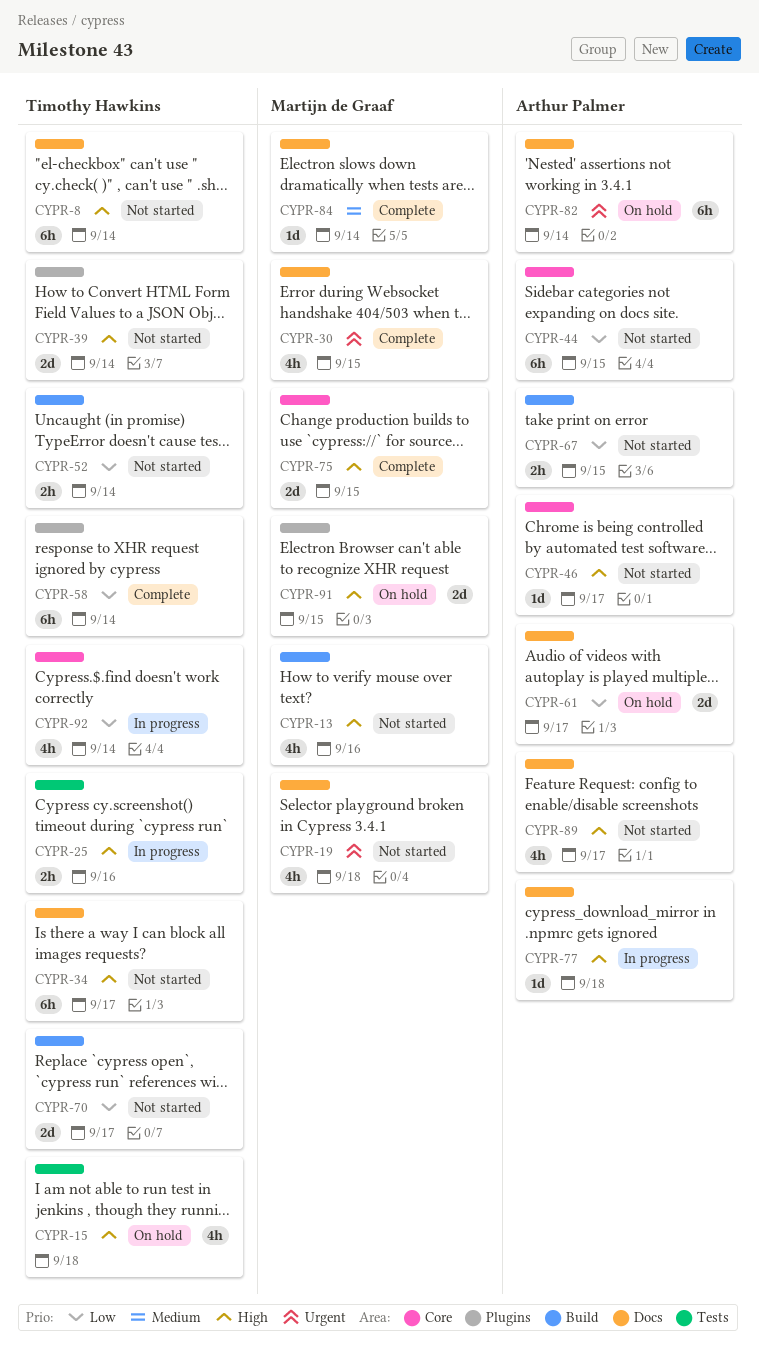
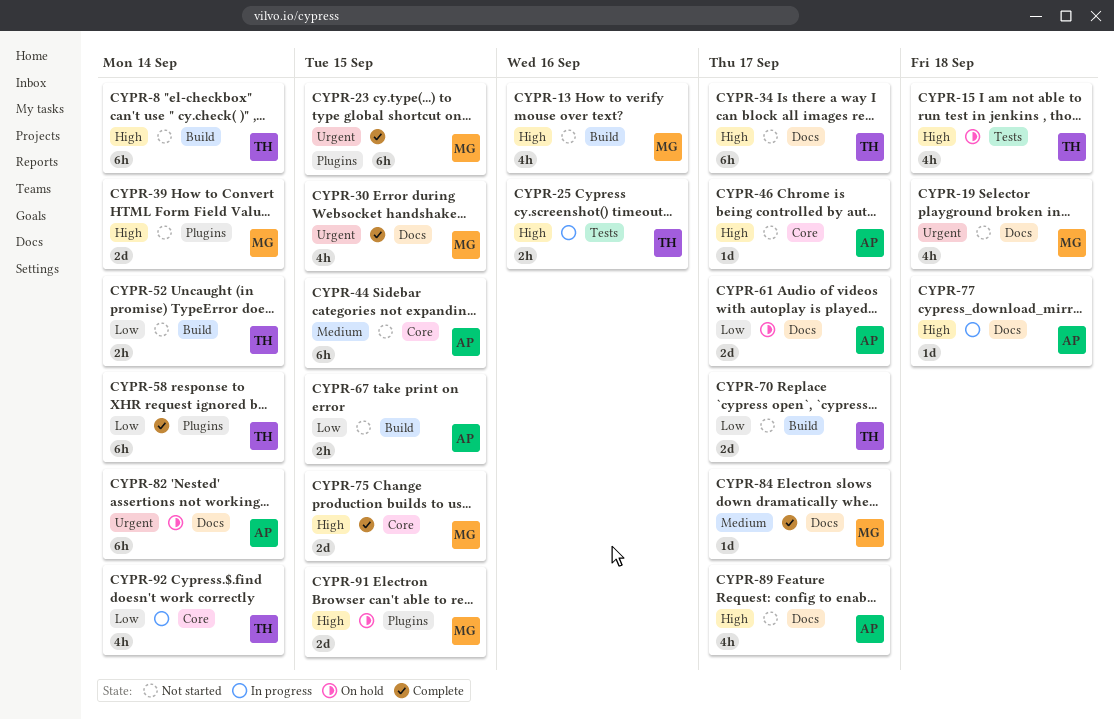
CYPR-8, label: Docs -> Build
CYPR-23: none -> present
CYPR-39, owner: Timothy Hawkins -> Martijn de Graaf
CYPR-44, priority: Low -> Medium
CYPR-84, due: Sep 14 -> Sep 17

